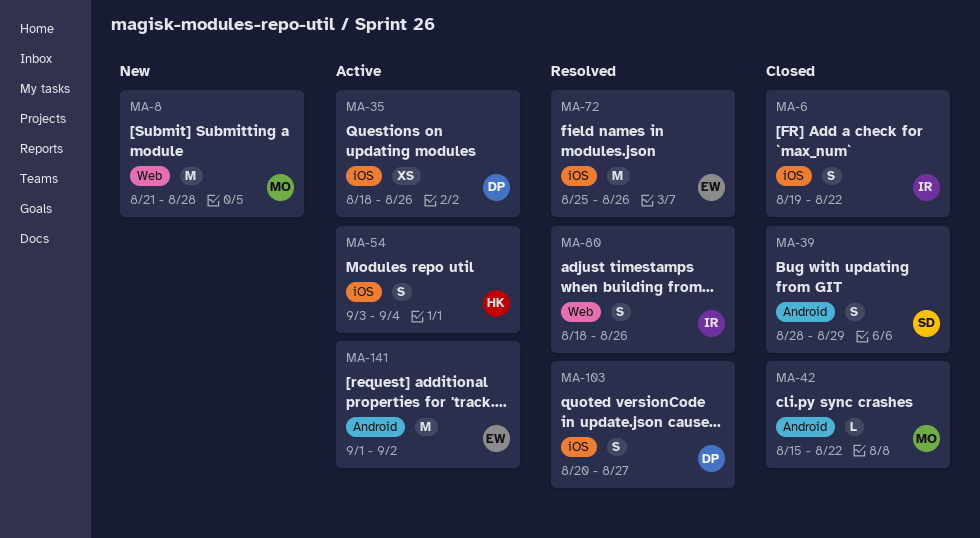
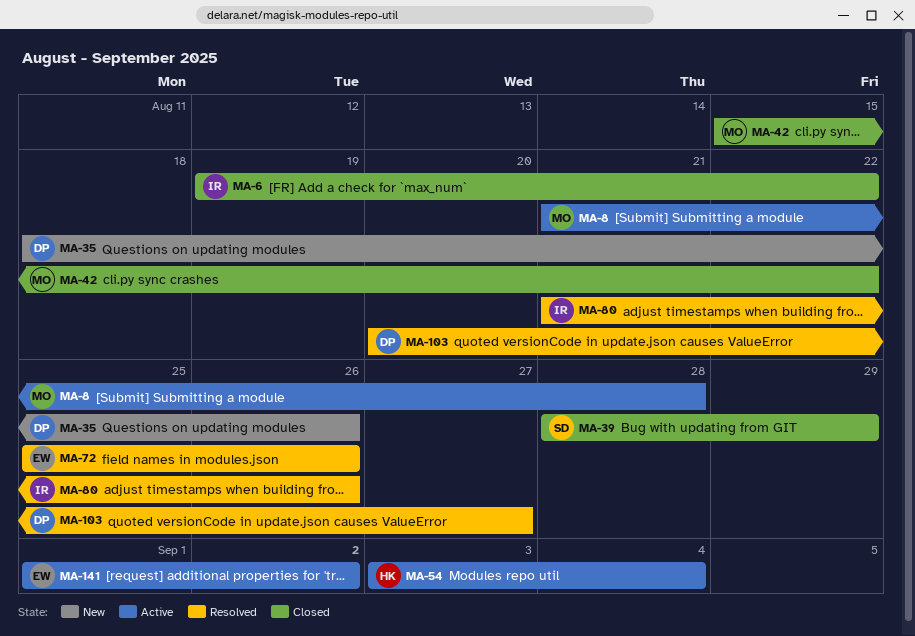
MA-8, status: New -> Active
MA-35, status: Active -> New
MA-80, start: Aug 18 -> Aug 21

